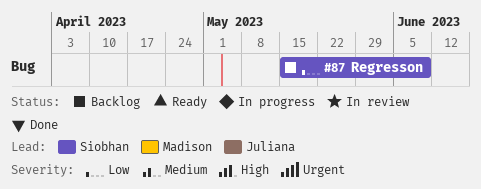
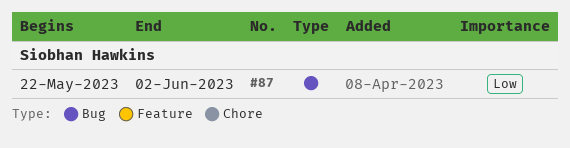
#87, start: May 15 -> May 22
#87, due: Jun 9 -> Jun 2

